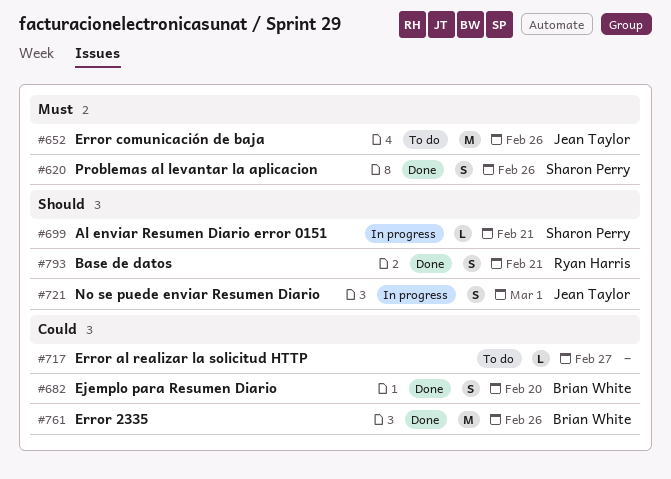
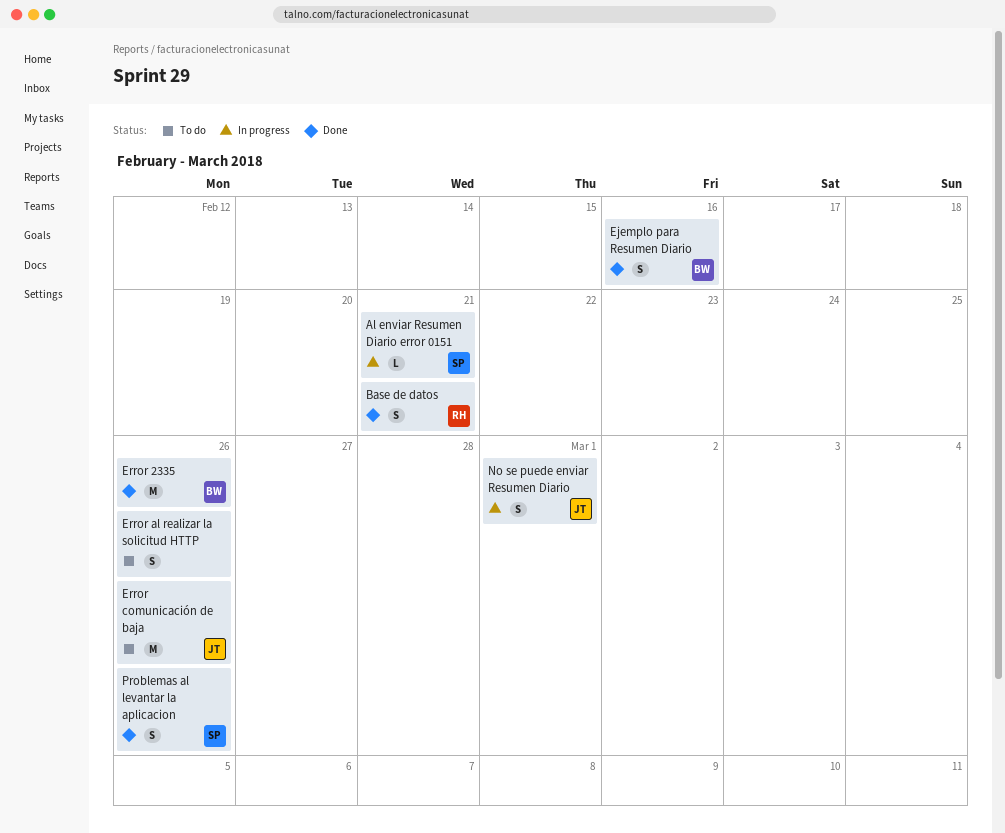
Ejemplo para Resumen Diario, due: Feb 20 -> Feb 16
Error al realizar la solicitud HTTP, estimate: L -> S
Error al realizar la solicitud HTTP, due: Feb 27 -> Feb 26

